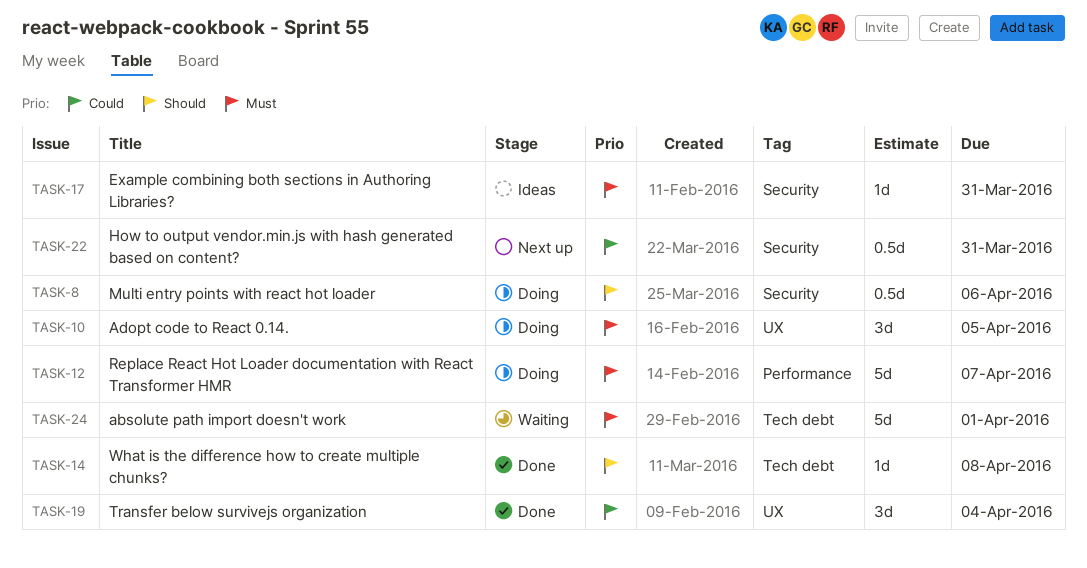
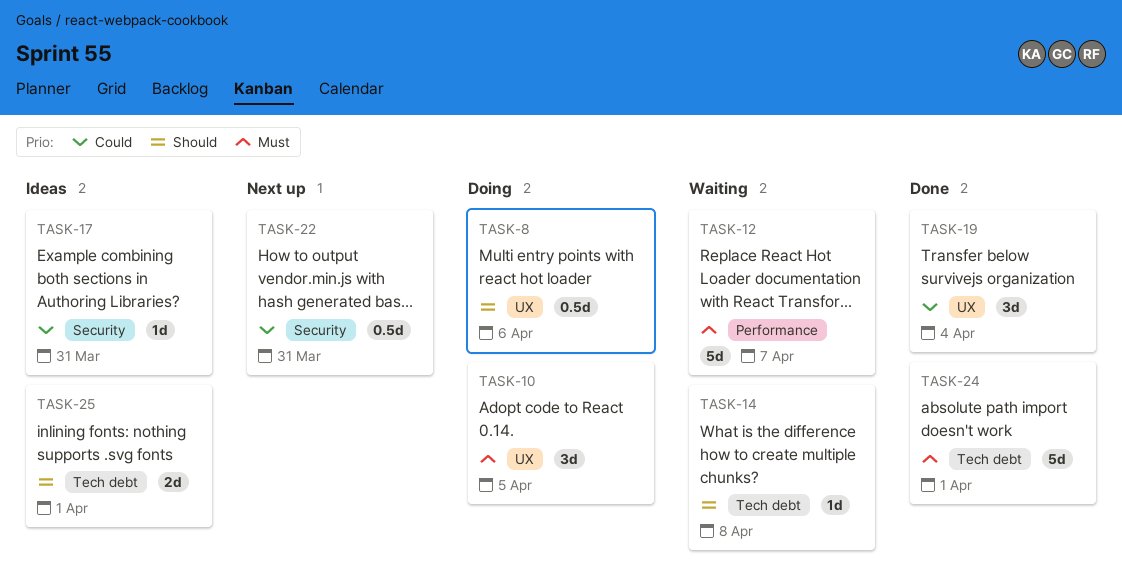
TASK-8, label: Security -> UX
TASK-12, status: Doing -> Waiting
TASK-14, status: Done -> Waiting
TASK-17, priority: Must -> Could
TASK-24, status: Waiting -> Done
TASK-25: none -> present

